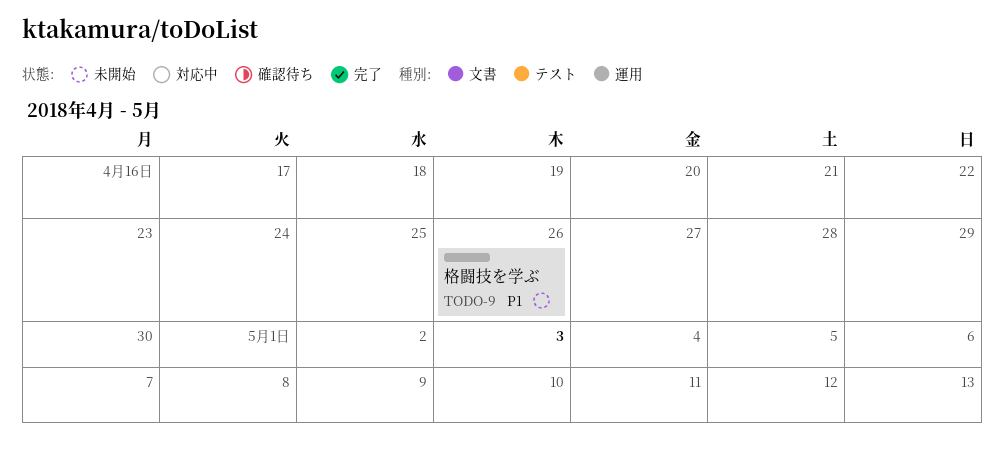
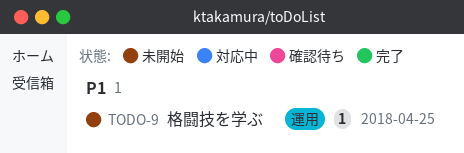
TODO-9, due: Apr 26 -> Apr 25

